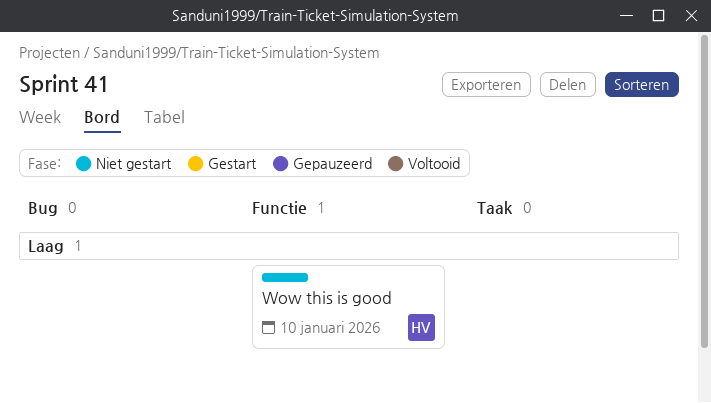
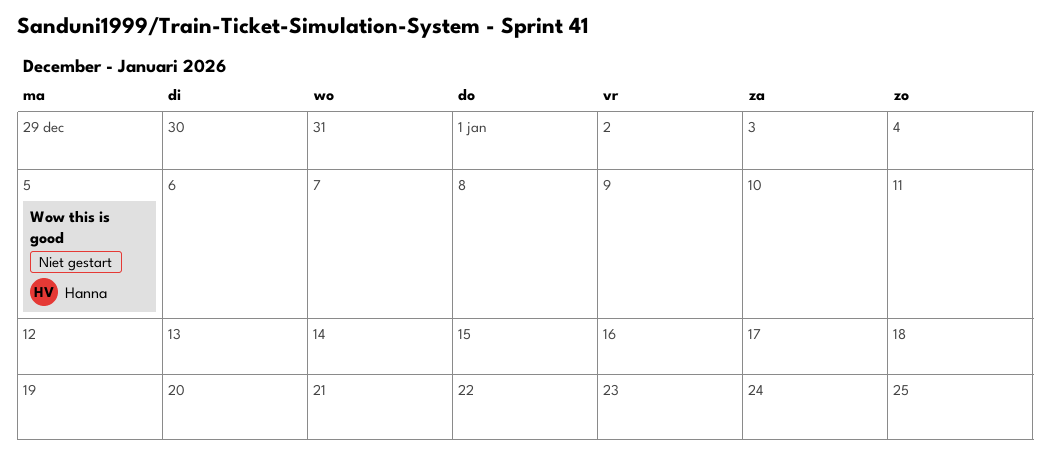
Wow this is good, due: Jan 10 -> Jan 5

